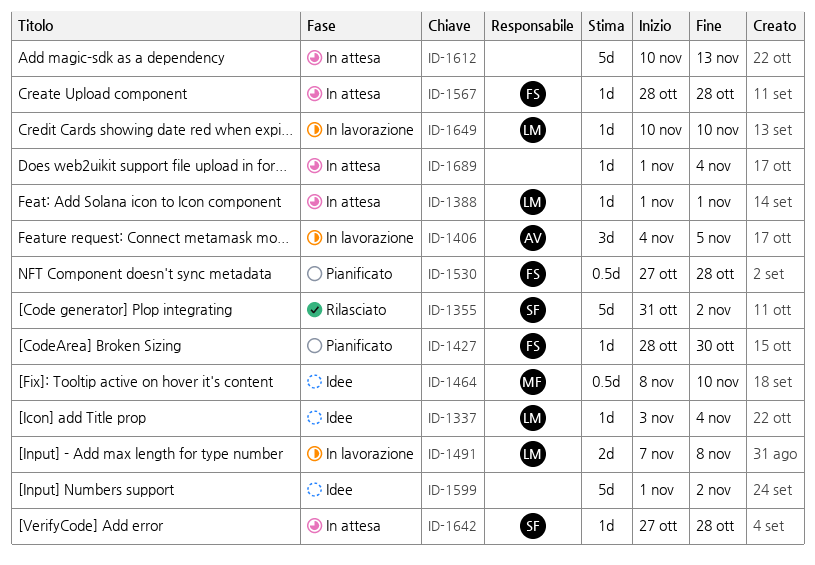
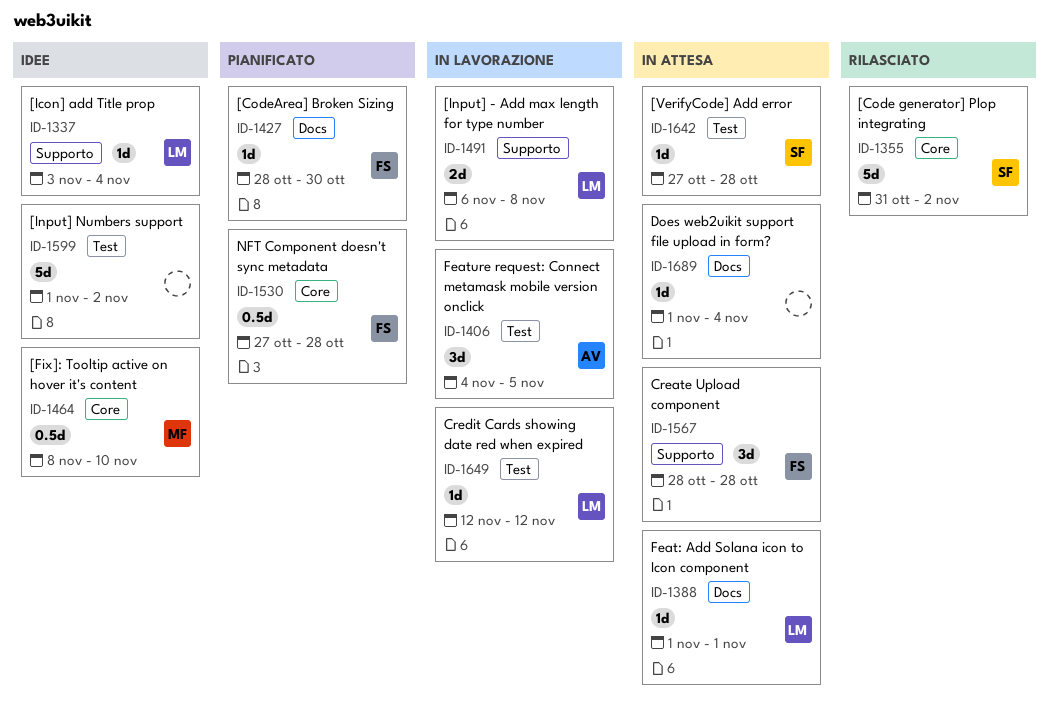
ID-1491, start: Nov 7 -> Nov 6
ID-1567, estimate: 1d -> 3d
ID-1612: present -> none
ID-1649, start: Nov 10 -> Nov 12
ID-1649, due: Nov 10 -> Nov 12

